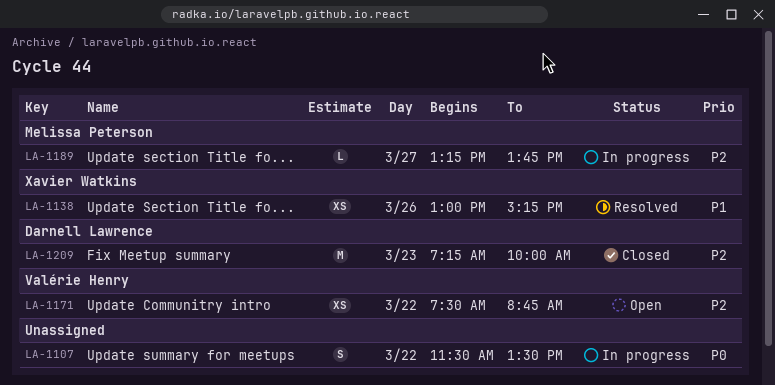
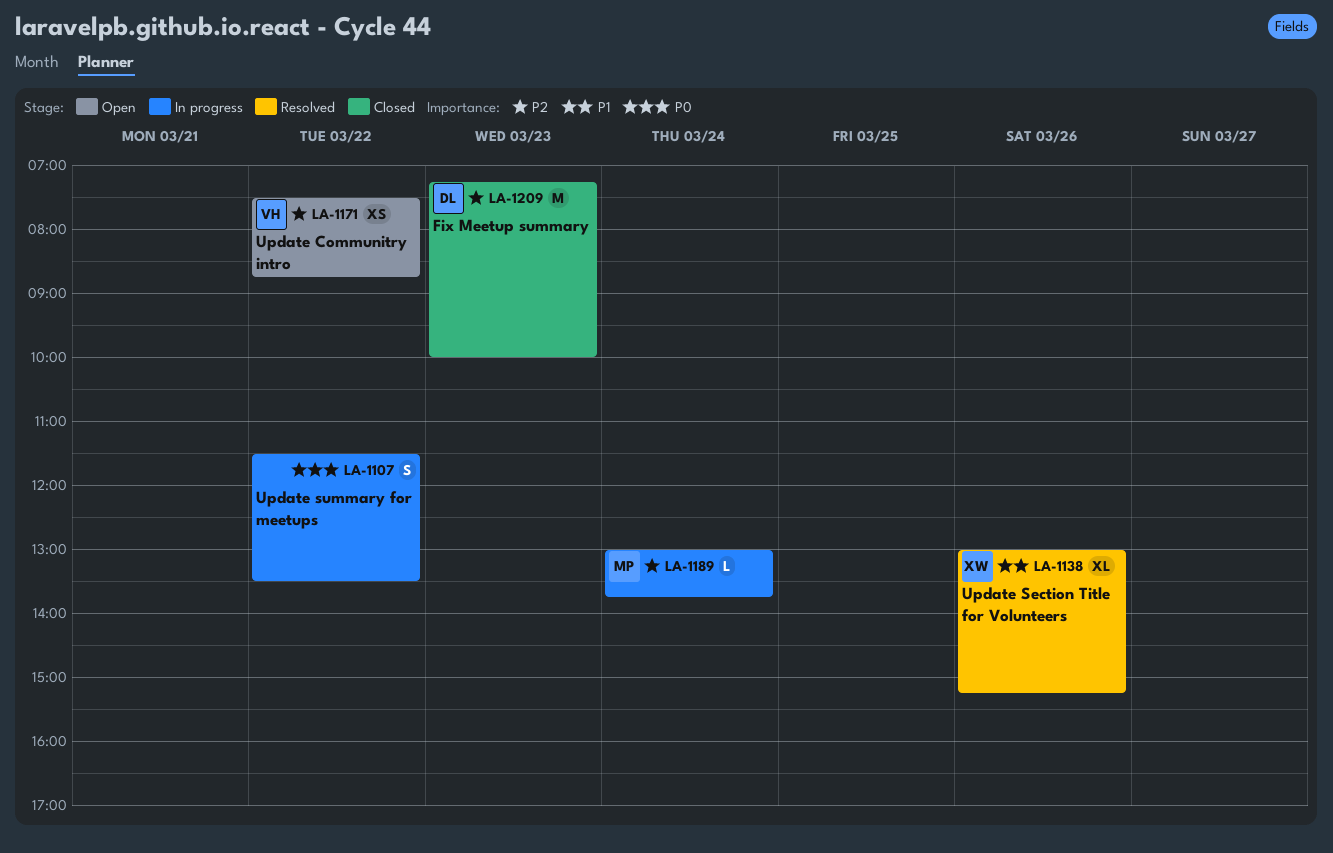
LA-1138, estimate: XS -> XL
LA-1189, day: Mar 27 -> Mar 24
LA-1189, begins: 13:15 -> 13:00

